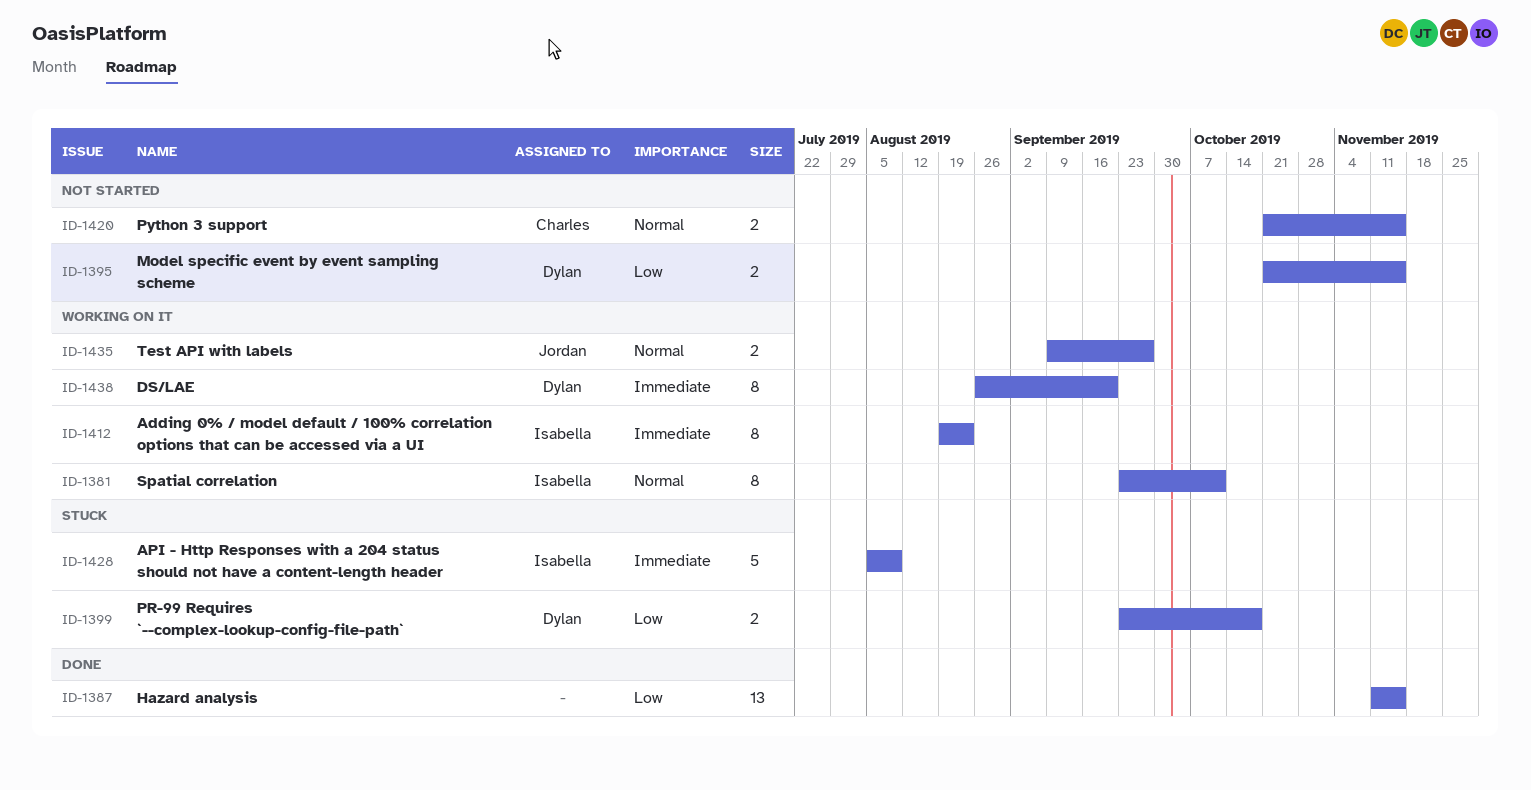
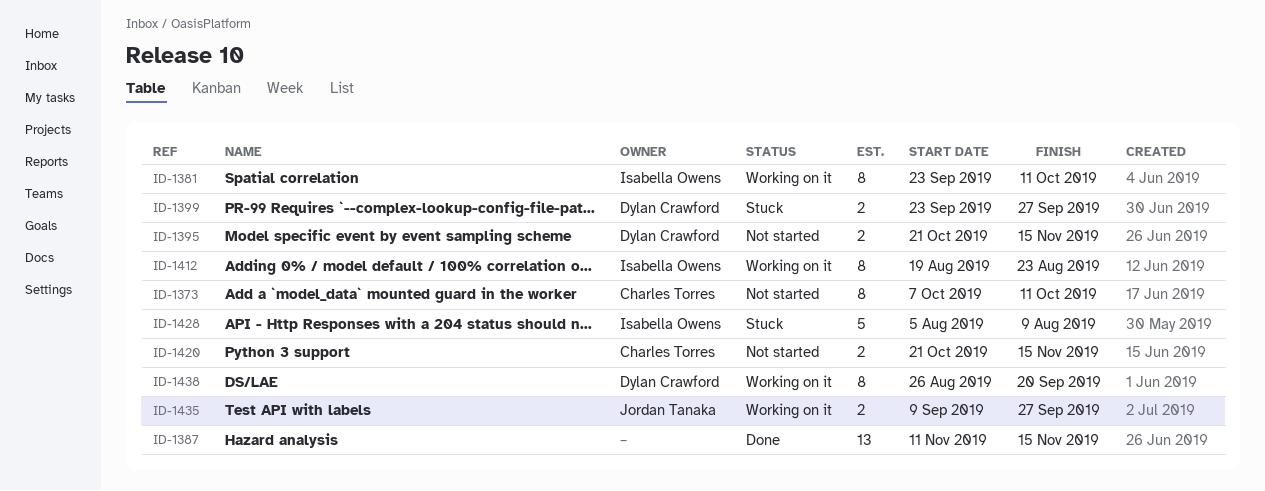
ID-1373: none -> present
ID-1399, due: Oct 18 -> Sep 27

